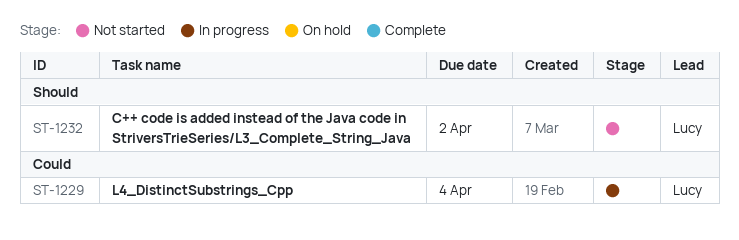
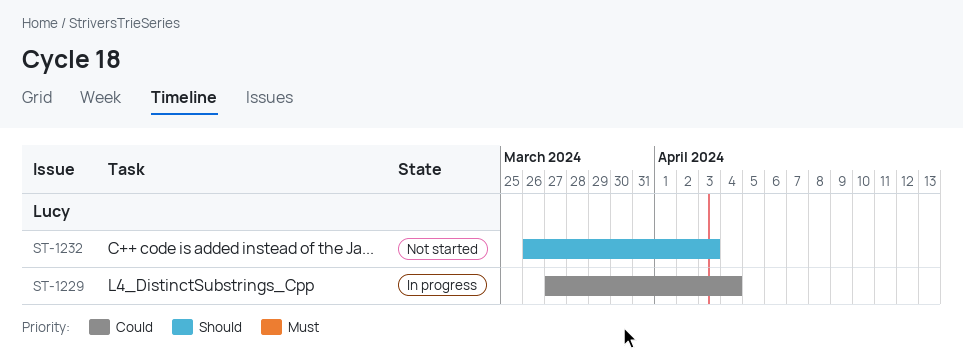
ST-1232, due: Apr 2 -> Apr 3

